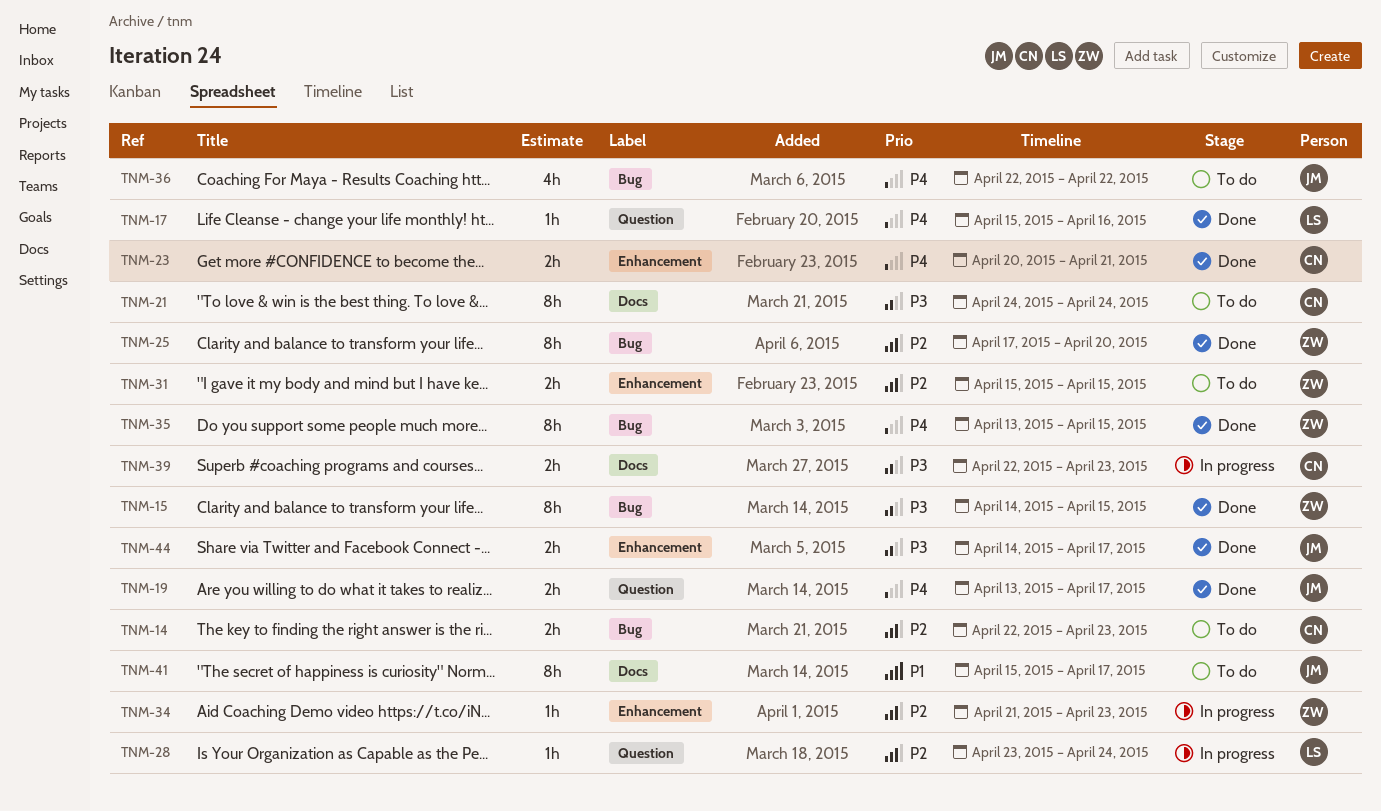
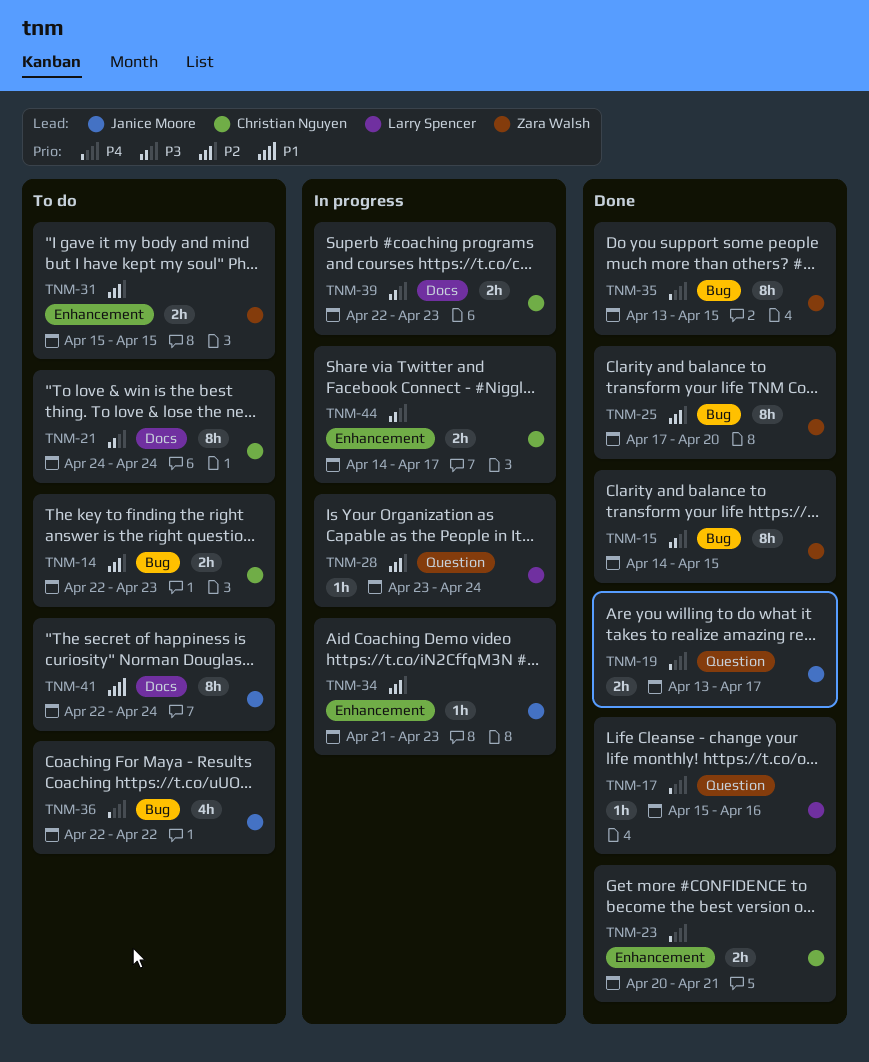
TNM-34, owner: Zara Walsh -> Janice Moore
TNM-41, start: Apr 15 -> Apr 22
TNM-41, due: Apr 17 -> Apr 24
TNM-44, status: Done -> In progress
TNM-44, owner: Janice Moore -> Christian Nguyen

